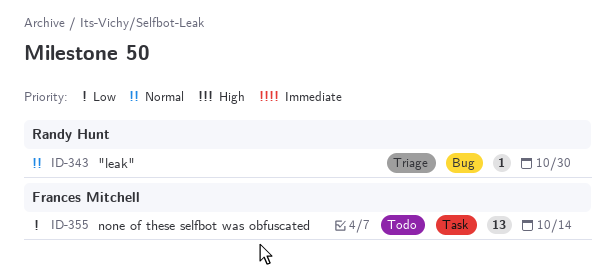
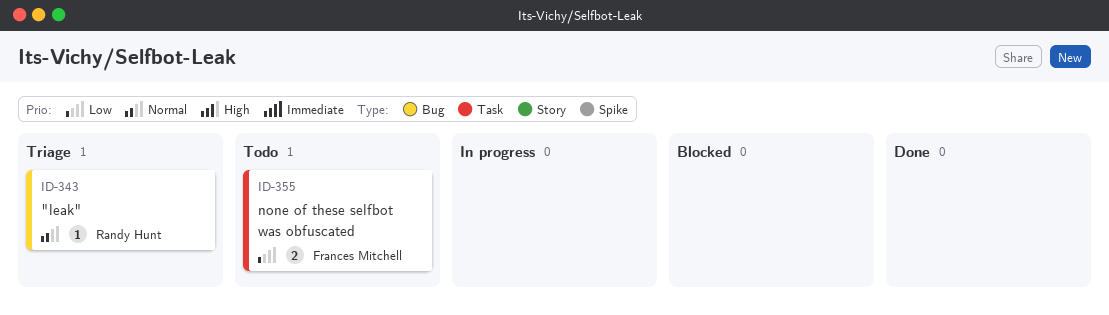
ID-355, estimate: 13 -> 2

